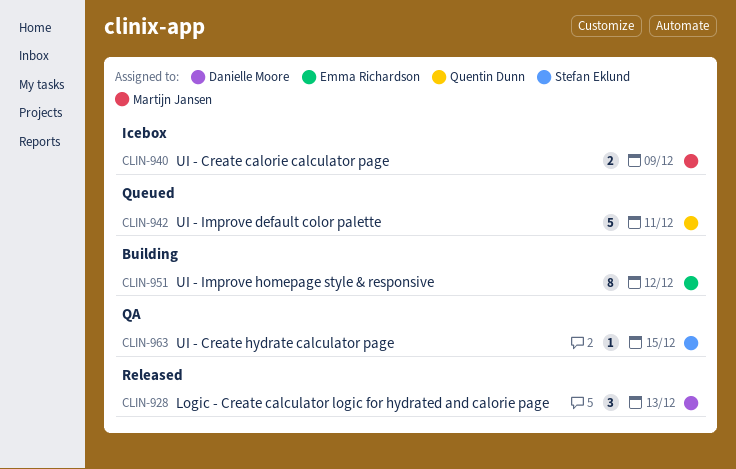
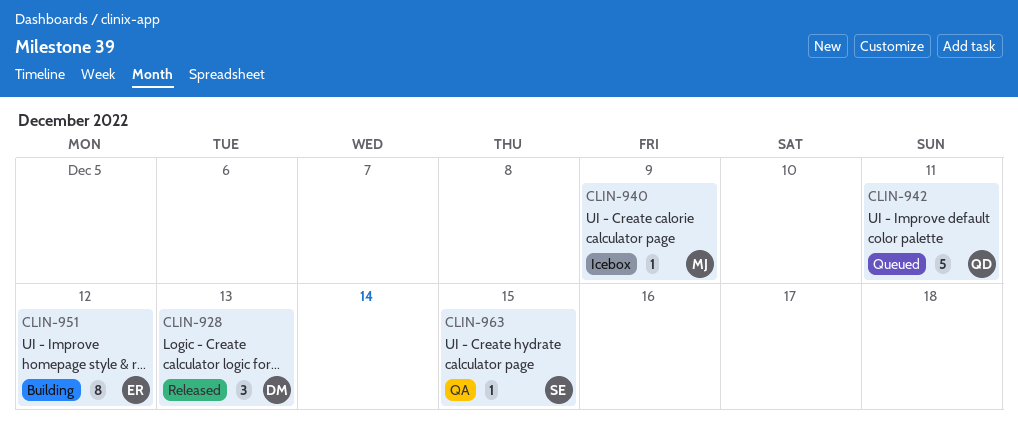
CLIN-940, estimate: 2 -> 1

